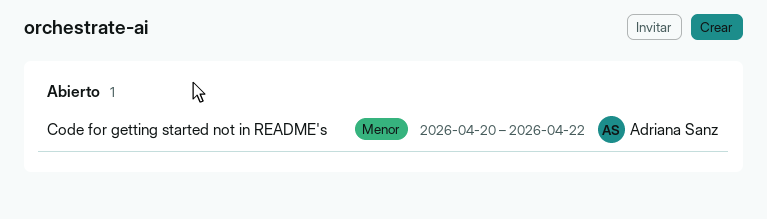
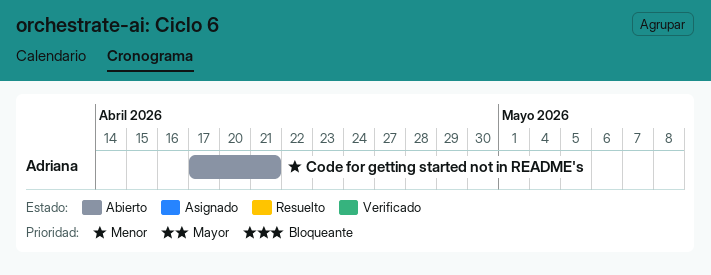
Code for getting started not in README's, start: Apr 20 -> Apr 17
Code for getting started not in README's, due: Apr 22 -> Apr 21

